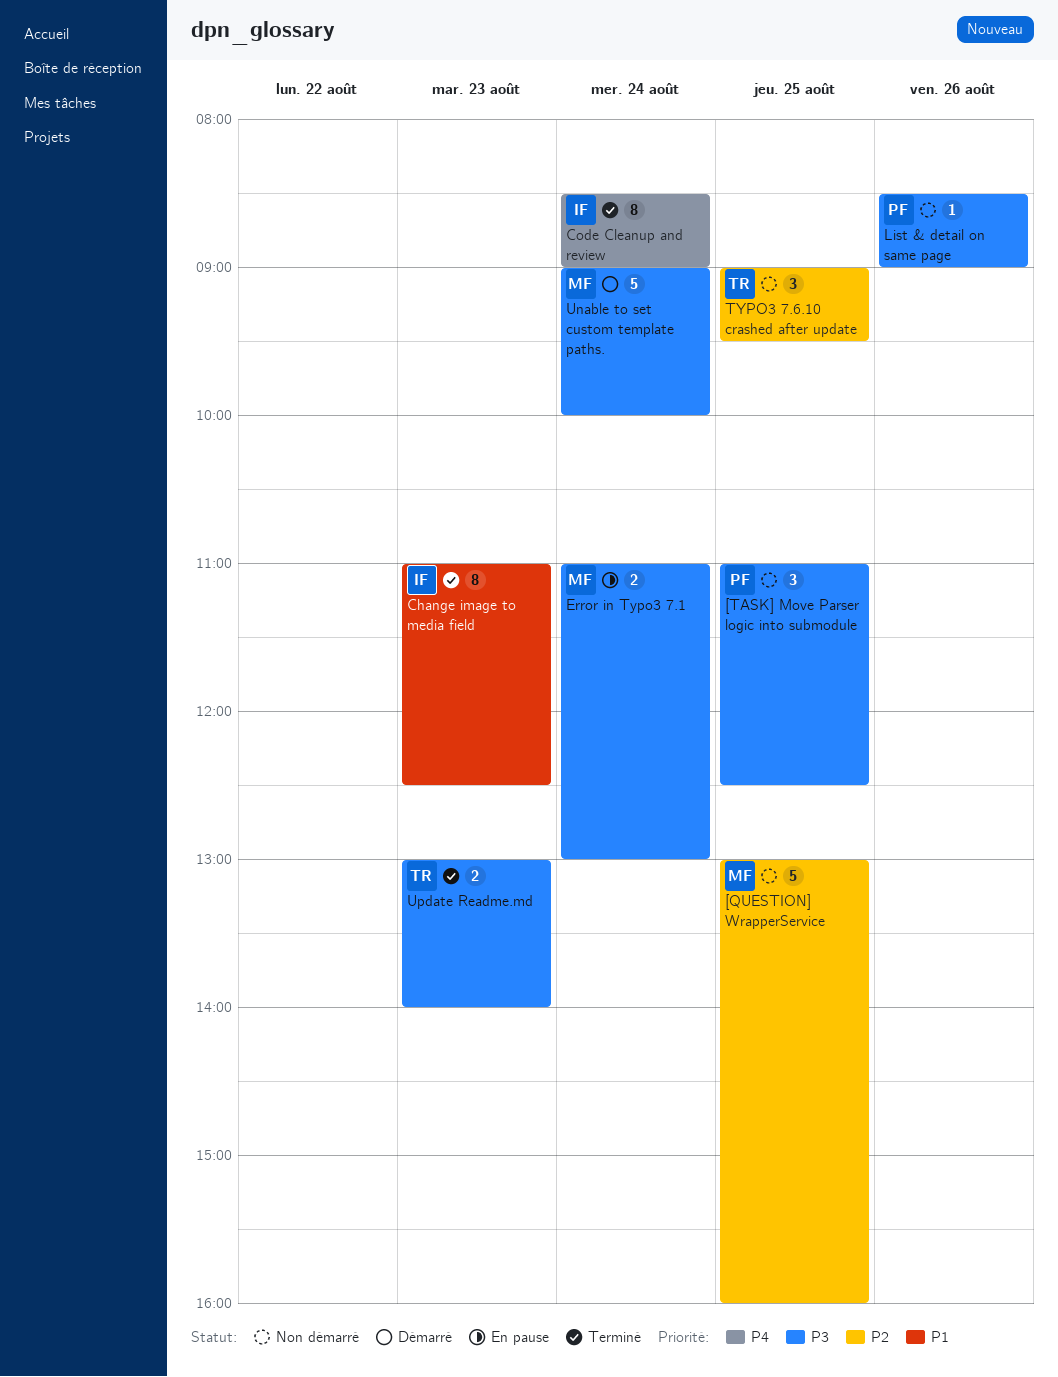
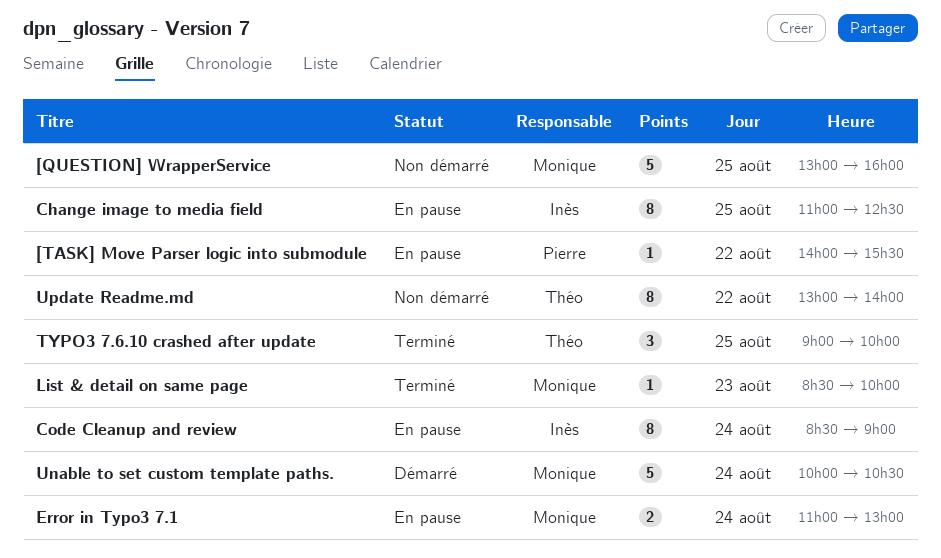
[TASK] Move Parser logic into submodule, status: Non démarré -> En pause
[TASK] Move Parser logic into submodule, estimate: 3 -> 1
[TASK] Move Parser logic into submodule, day: Aug 25 -> Aug 22
[TASK] Move Parser logic into submodule, begins: 11:00 -> 14:00
[TASK] Move Parser logic into submodule, ends: 12:30 -> 15:30
Change image to media field, status: Terminé -> En pause
Change image to media field, day: Aug 23 -> Aug 25
Code Cleanup and review, status: Terminé -> En pause
List & detail on same page, status: Non démarré -> Terminé
List & detail on same page, owner: Pierre -> Monique
List & detail on same page, day: Aug 26 -> Aug 23
List & detail on same page, ends: 09:00 -> 10:00
TYPO3 7.6.10 crashed after update, status: Non démarré -> Terminé
TYPO3 7.6.10 crashed after update, ends: 09:30 -> 10:00
Unable to set custom template paths., begins: 09:00 -> 10:00
Unable to set custom template paths., ends: 10:00 -> 10:30
Update Readme.md, status: Terminé -> Non démarré
Update Readme.md, estimate: 2 -> 8
Update Readme.md, day: Aug 23 -> Aug 22

